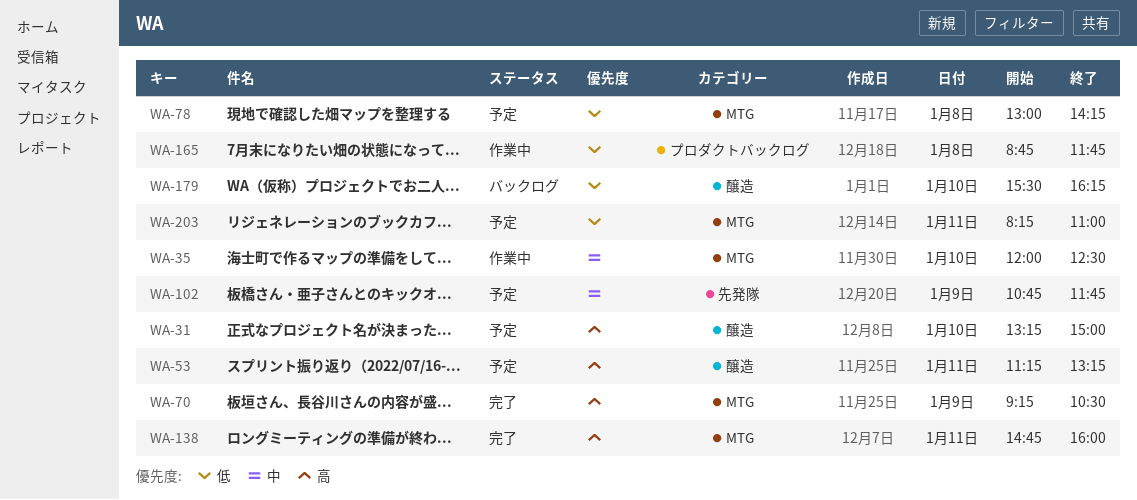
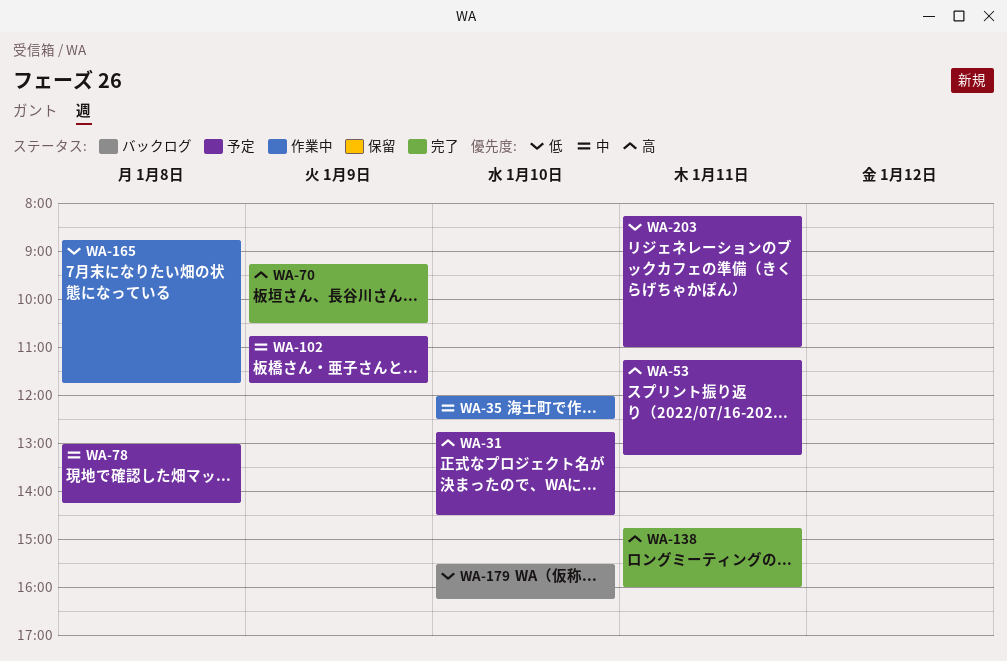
WA-31, begins: 13:15 -> 12:45
WA-31, ends: 15:00 -> 14:30
WA-78, priority: 低 -> 中

